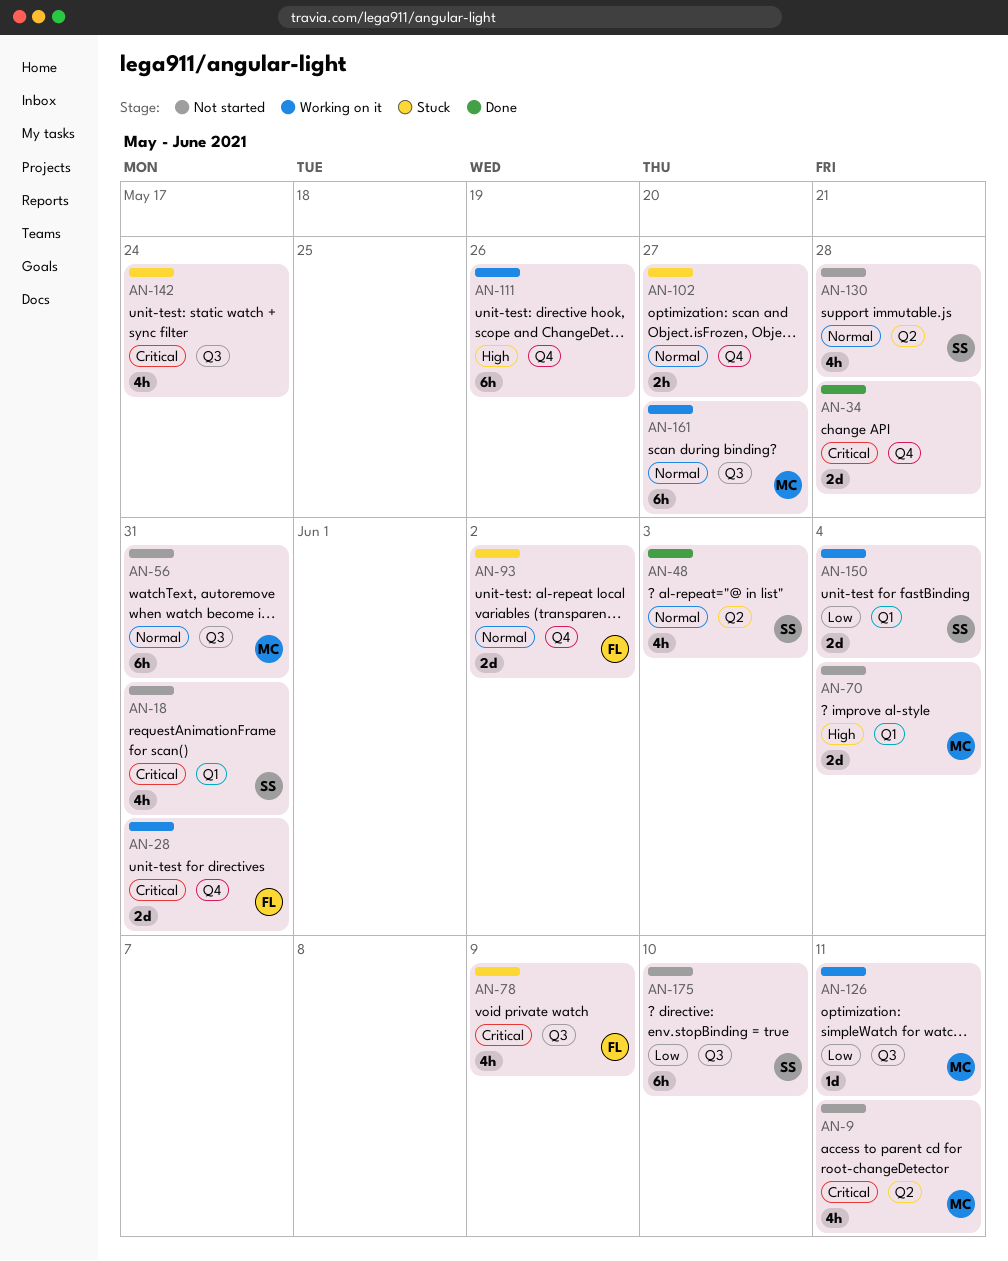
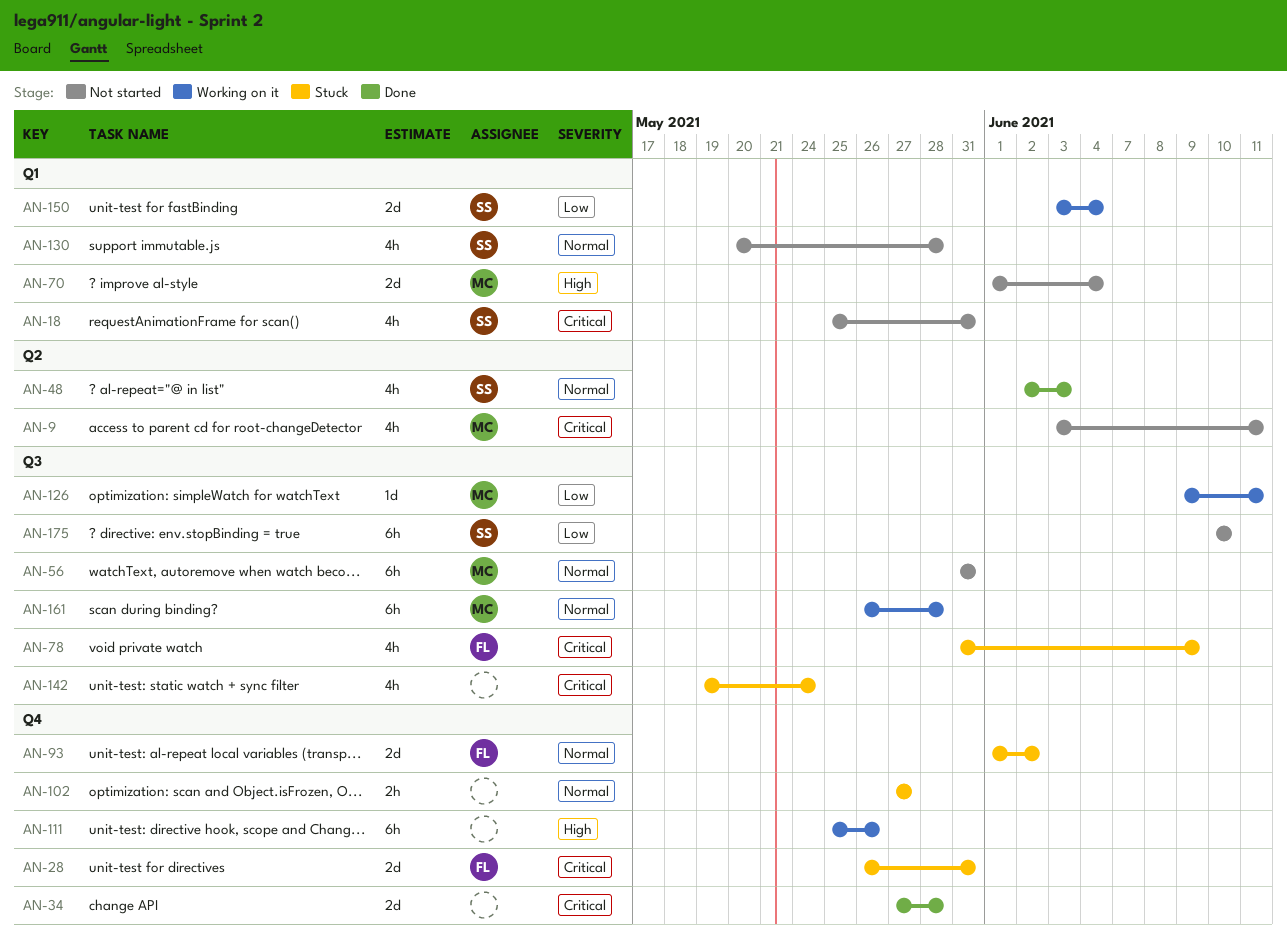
AN-28, status: Working on it -> Stuck
AN-130, label: Q2 -> Q1
AN-161, due: May 27 -> May 28

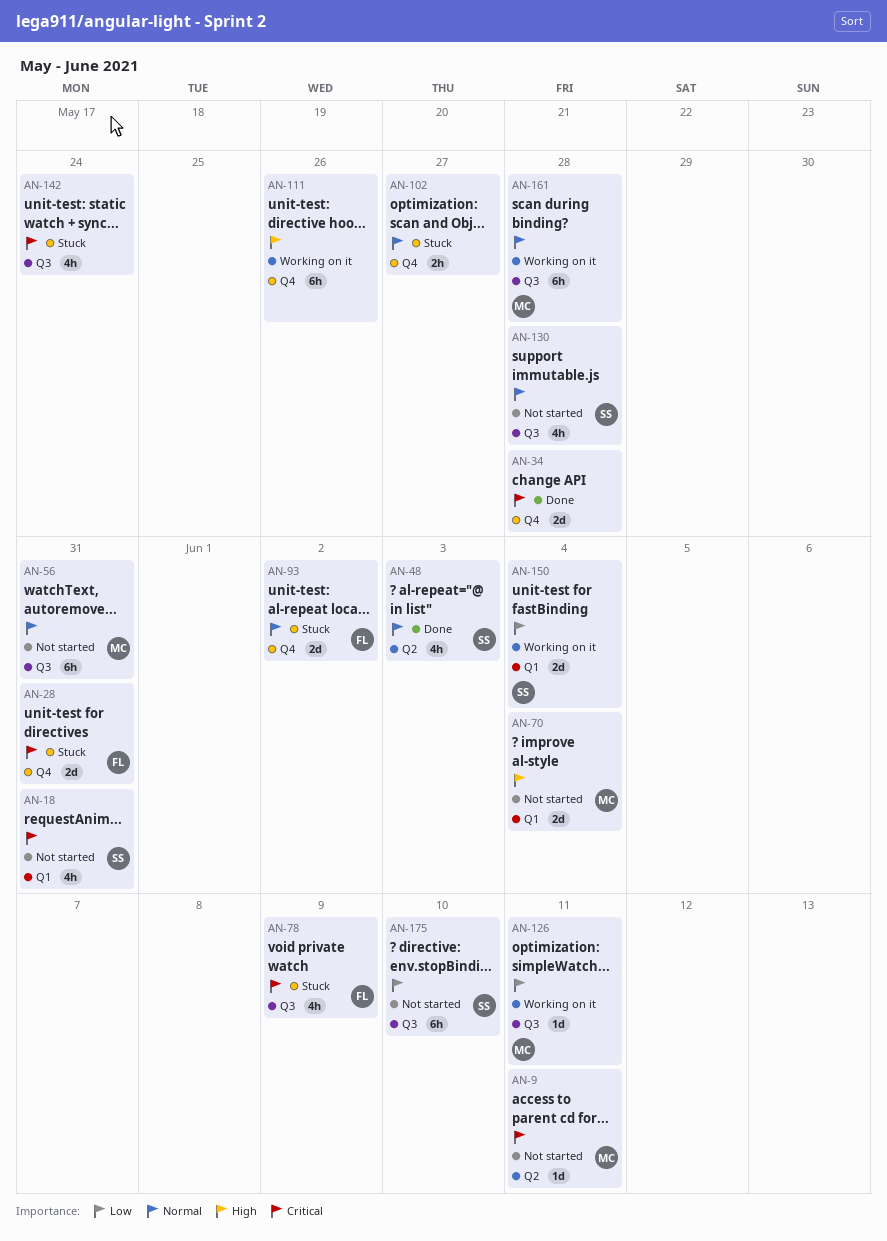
AN-9, estimate: 4h -> 1d
AN-130, label: Q1 -> Q3

